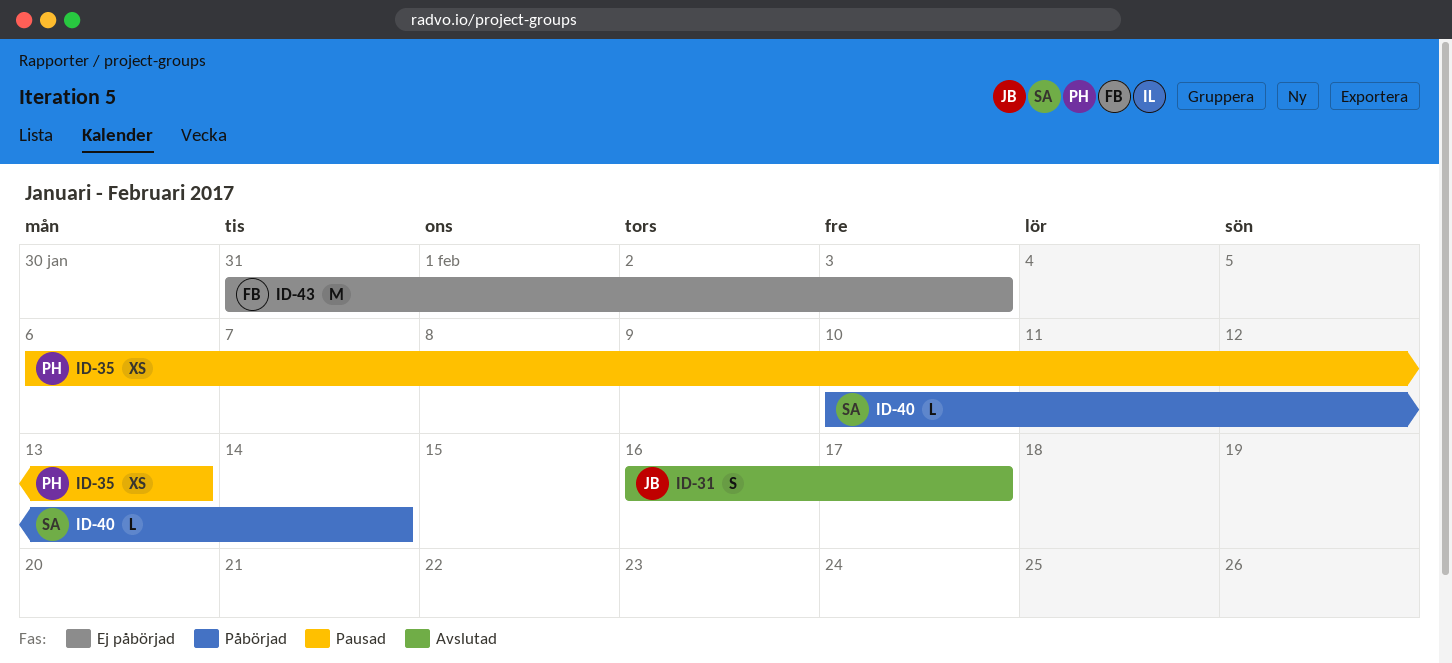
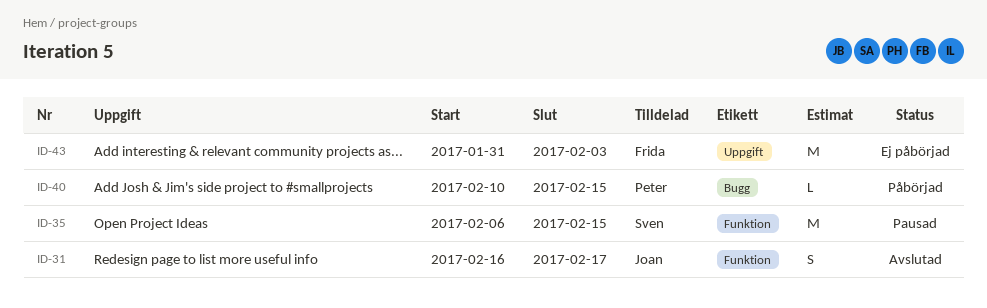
ID-35, owner: Peter -> Sven
ID-35, estimate: XS -> M
ID-35, due: Feb 13 -> Feb 15
ID-40, owner: Sven -> Peter
ID-40, due: Feb 14 -> Feb 15

